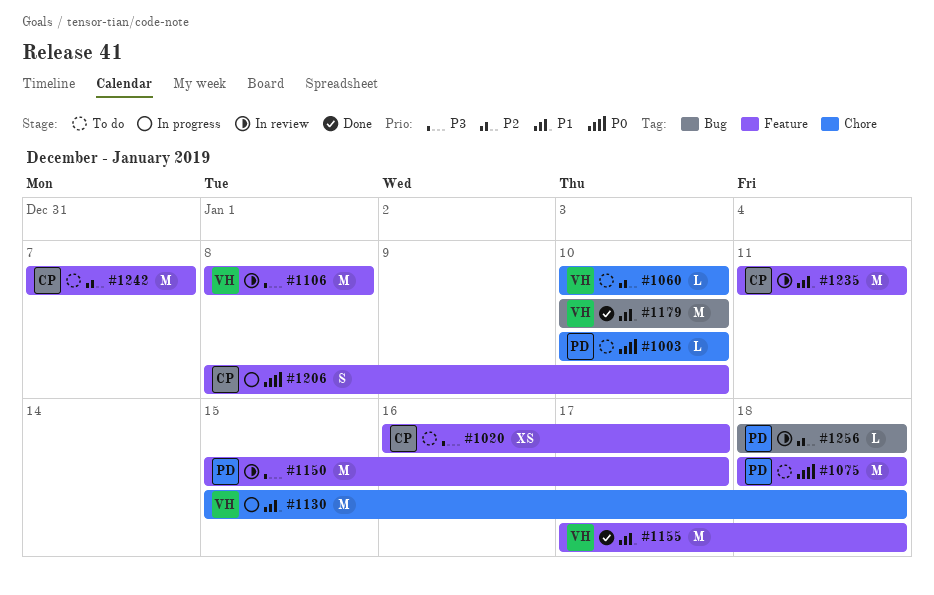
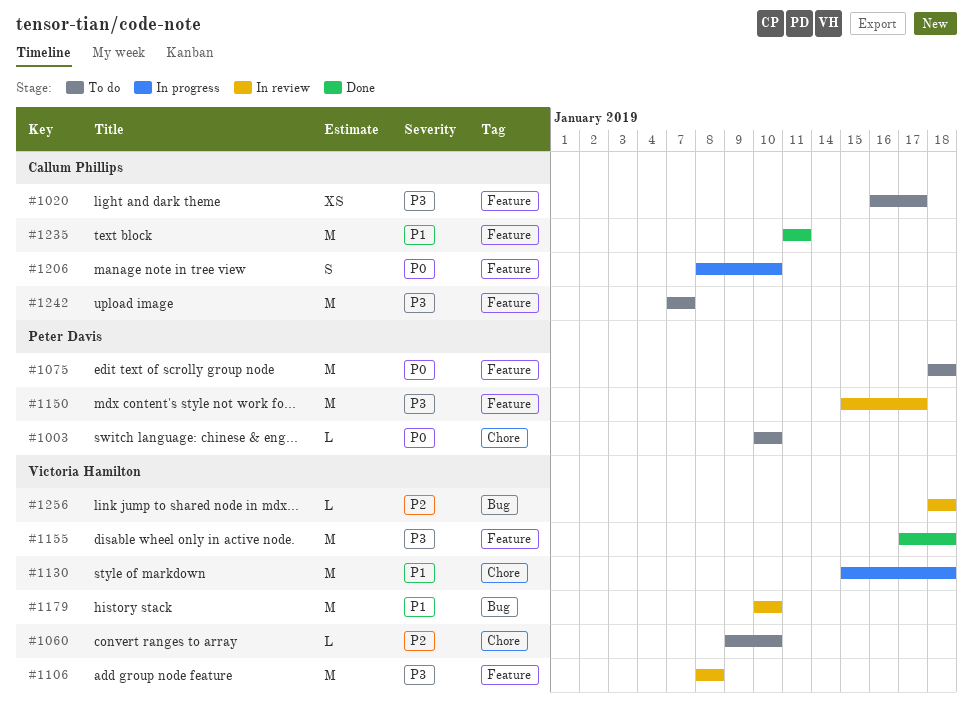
#1060, start: Jan 10 -> Jan 9
#1155, priority: P1 -> P3
#1179, status: Done -> In review
#1235, status: In review -> Done
#1242, priority: P2 -> P3
#1256, owner: Peter Davis -> Victoria Hamilton

